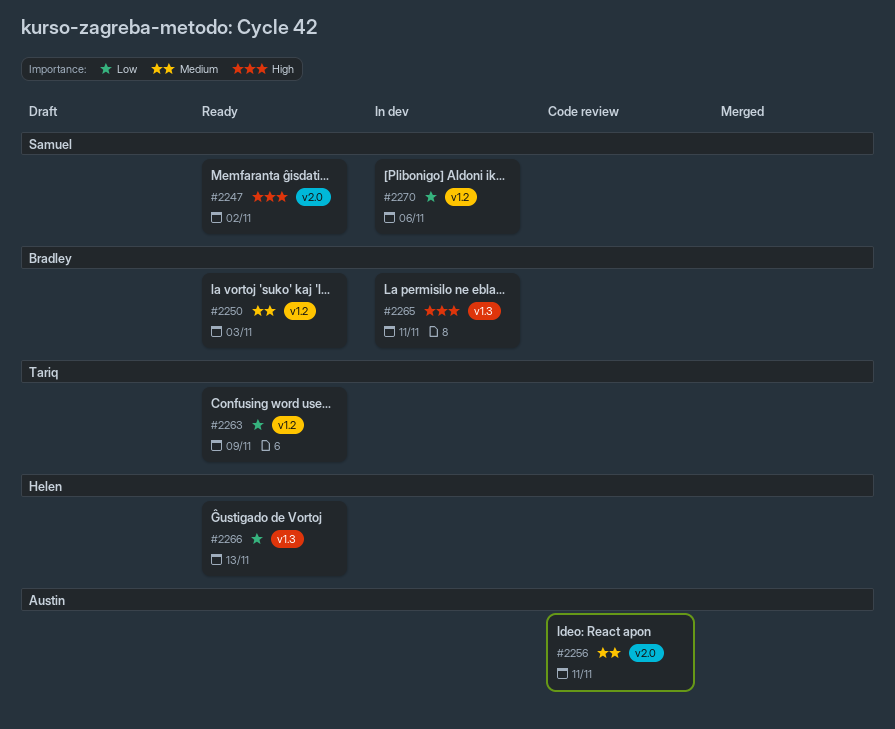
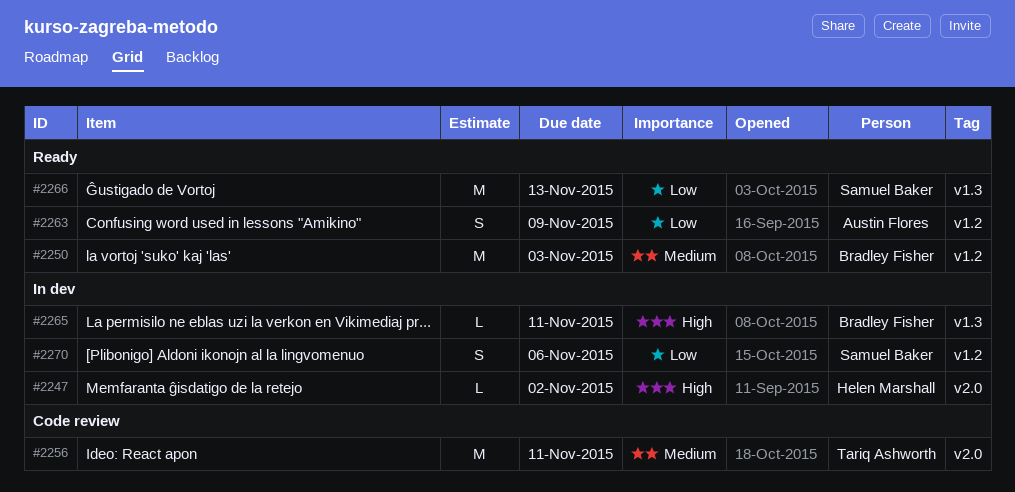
#2247, status: Ready -> In dev
#2247, owner: Samuel Baker -> Helen Marshall
#2256, owner: Austin Flores -> Tariq Ashworth
#2263, owner: Tariq Ashworth -> Austin Flores
#2266, owner: Helen Marshall -> Samuel Baker

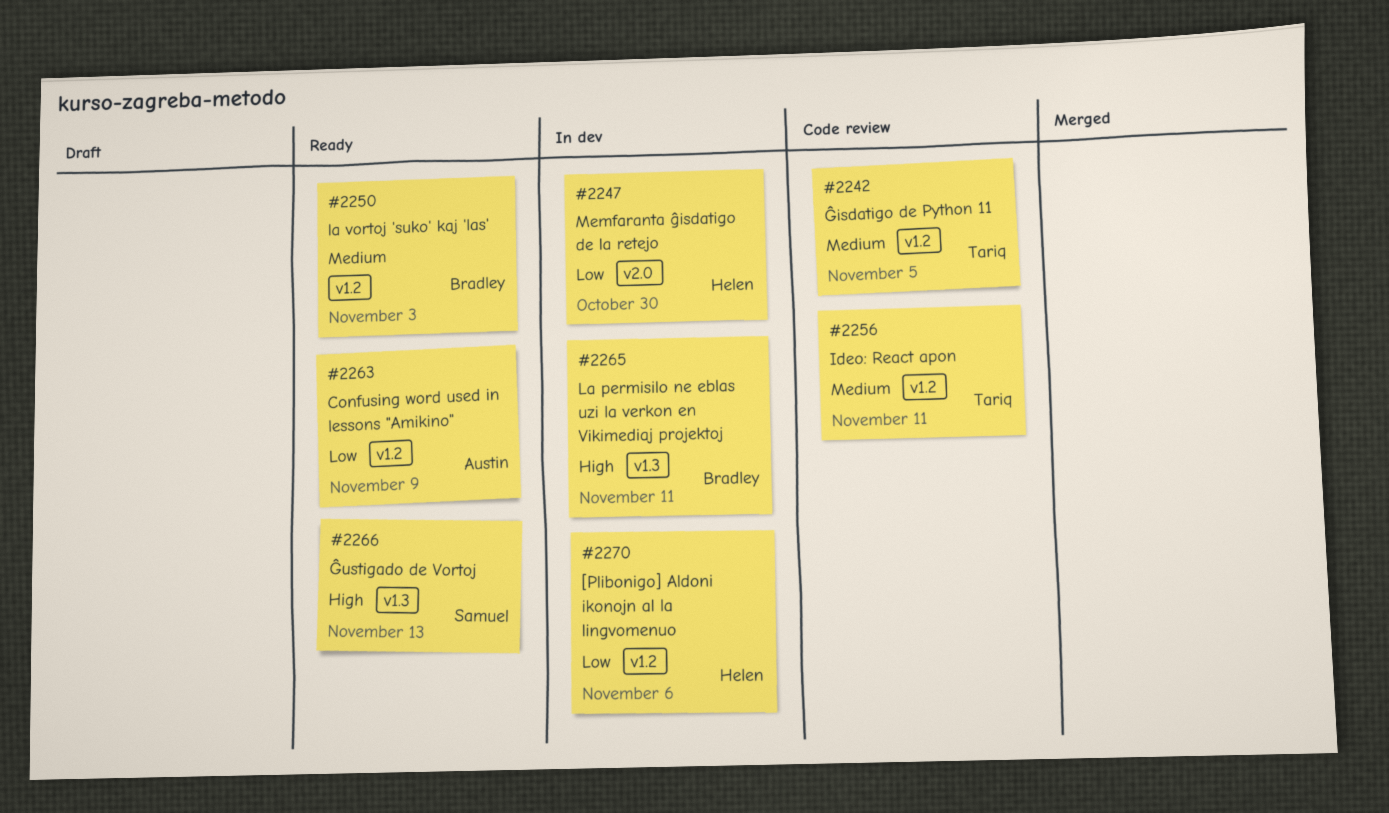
#2242: none -> present
#2247, priority: High -> Low
#2247, due: Nov 2 -> Oct 30
#2256, label: v2.0 -> v1.2
#2266, priority: Low -> High
#2270, owner: Samuel Baker -> Helen Marshall

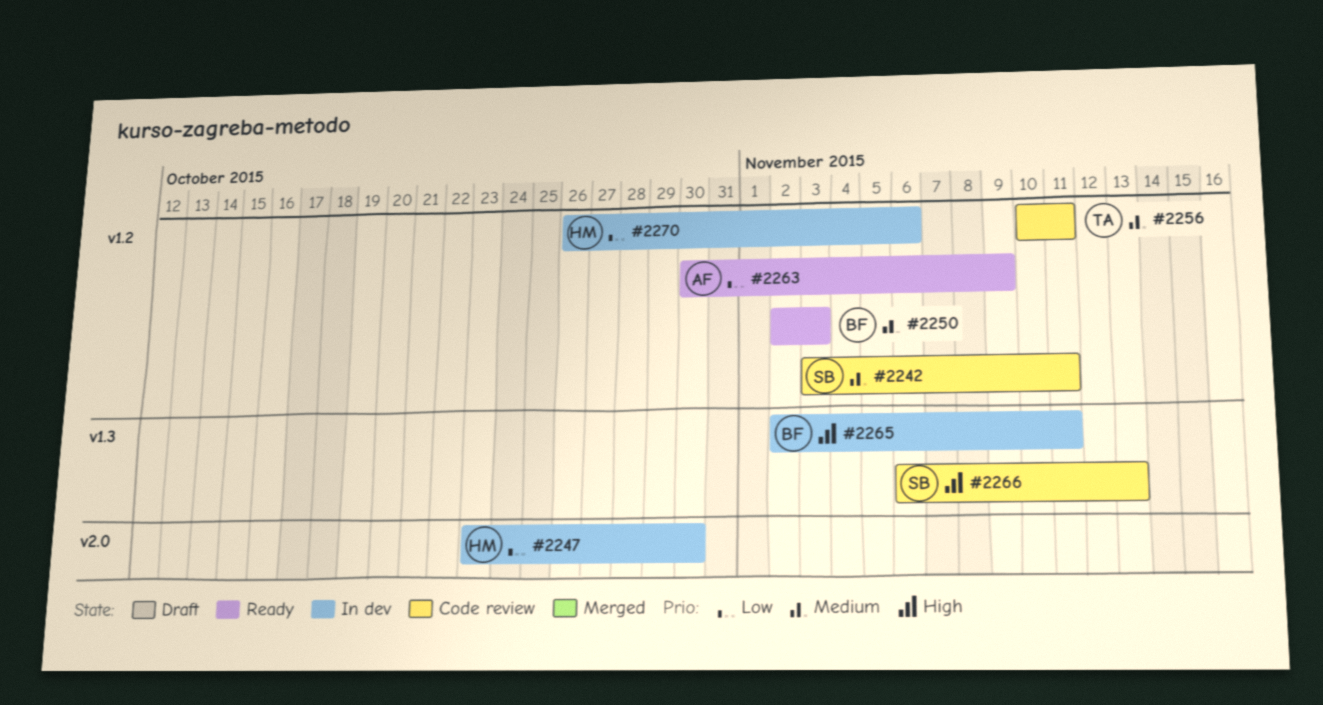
#2242, owner: Tariq -> Samuel
#2242, due: Nov 5 -> Nov 11
#2266, status: Ready -> Code review

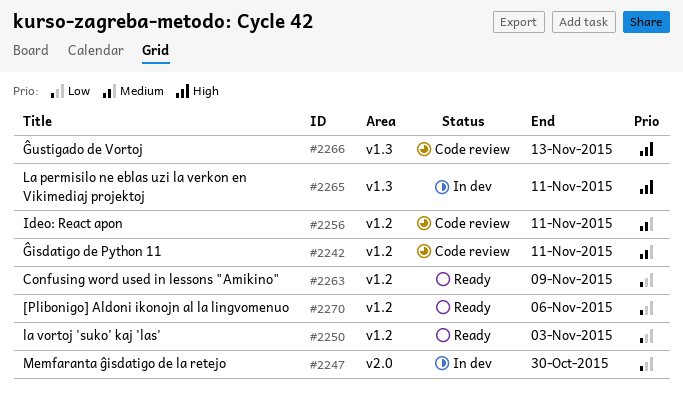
#2250, priority: Medium -> Low
#2270, status: In dev -> Ready

